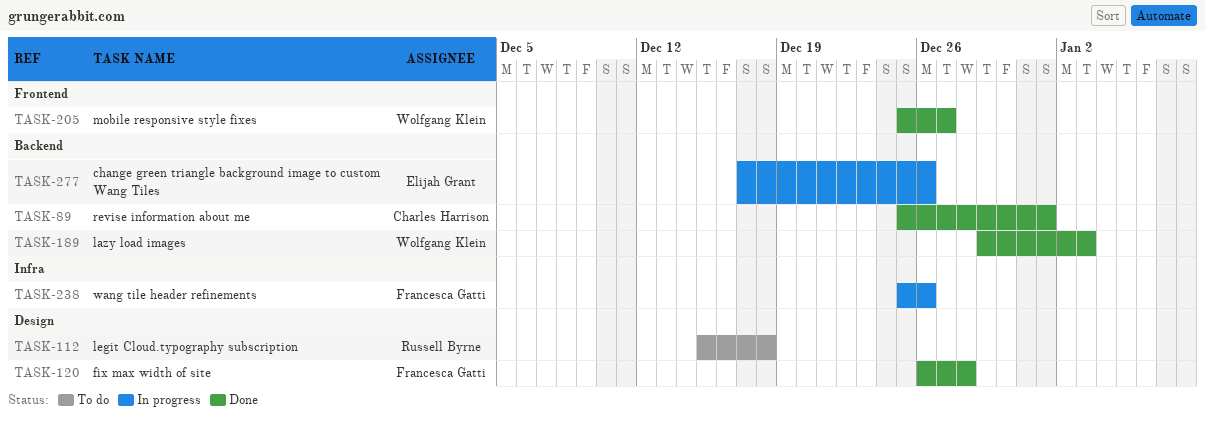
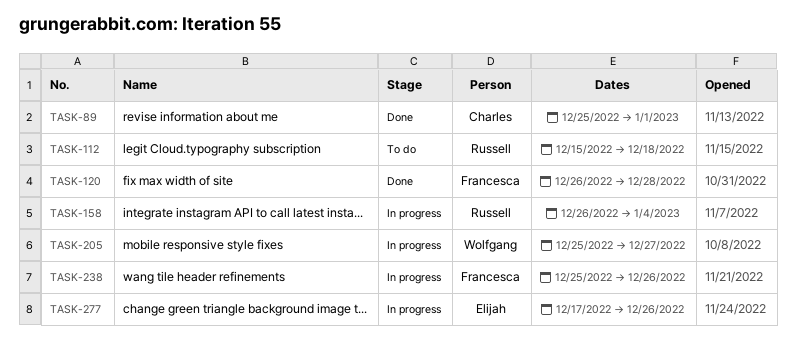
TASK-158: none -> present
TASK-189: present -> none
TASK-205, status: Done -> In progress

